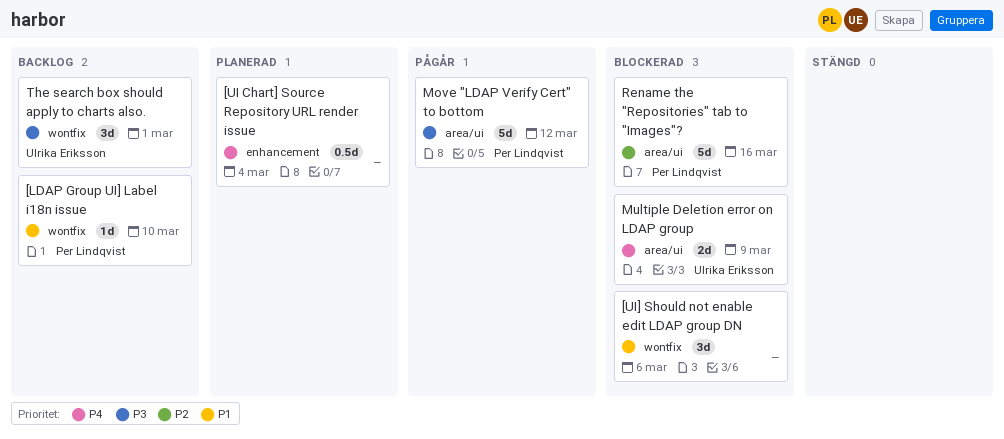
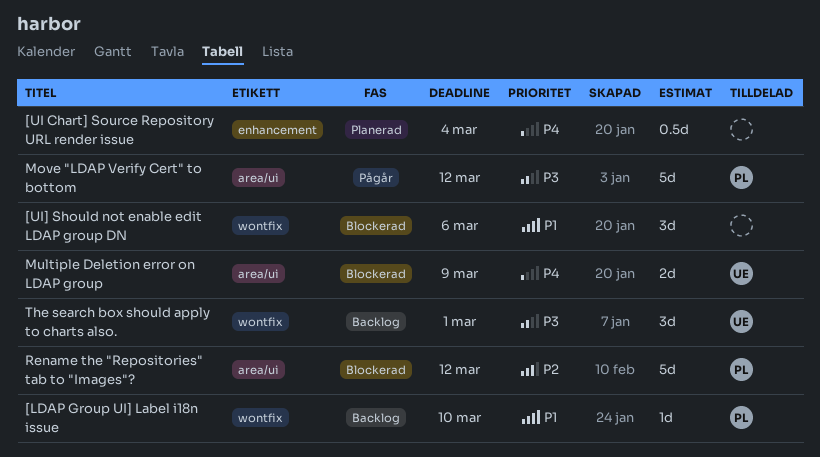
Rename the "Repositories" tab to "Images"?, due: Mar 16 -> Mar 12

